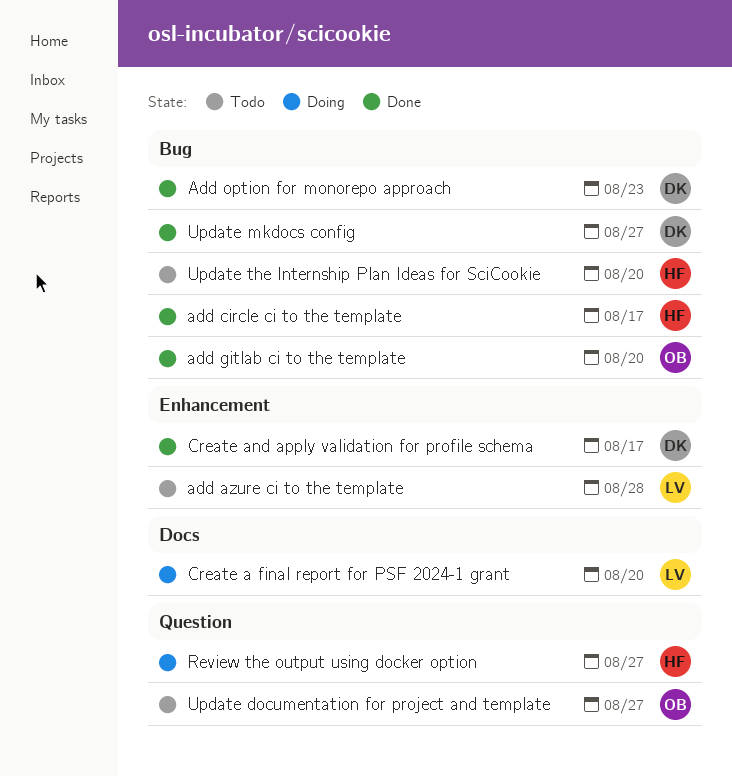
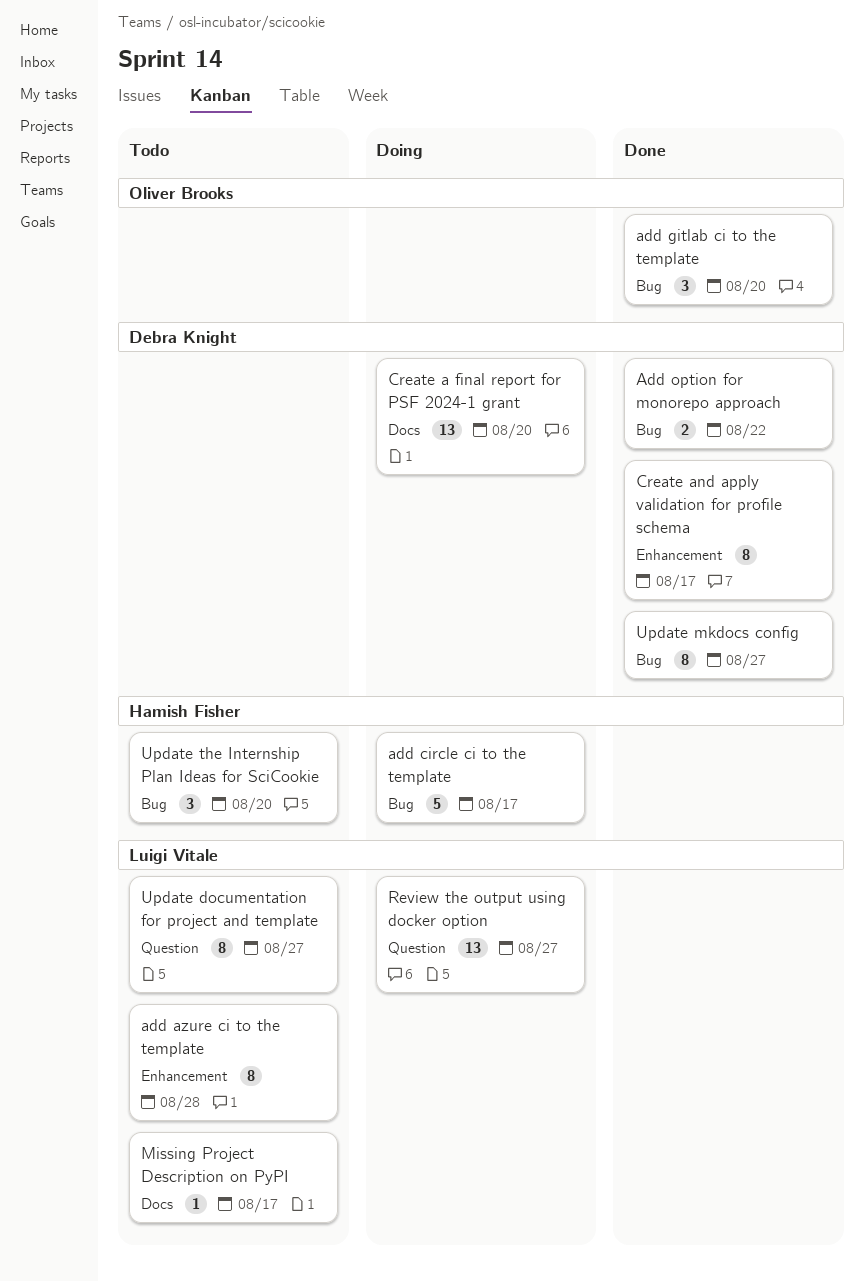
add circle ci to the template, status: Done -> Doing
Add option for monorepo approach, due: Aug 23 -> Aug 22
Create a final report for PSF 2024-1 grant, owner: Luigi Vitale -> Debra Knight
Missing Project Description on PyPI: none -> present
Review the output using docker option, owner: Hamish Fisher -> Luigi Vitale
Update documentation for project and template, owner: Oliver Brooks -> Luigi Vitale

